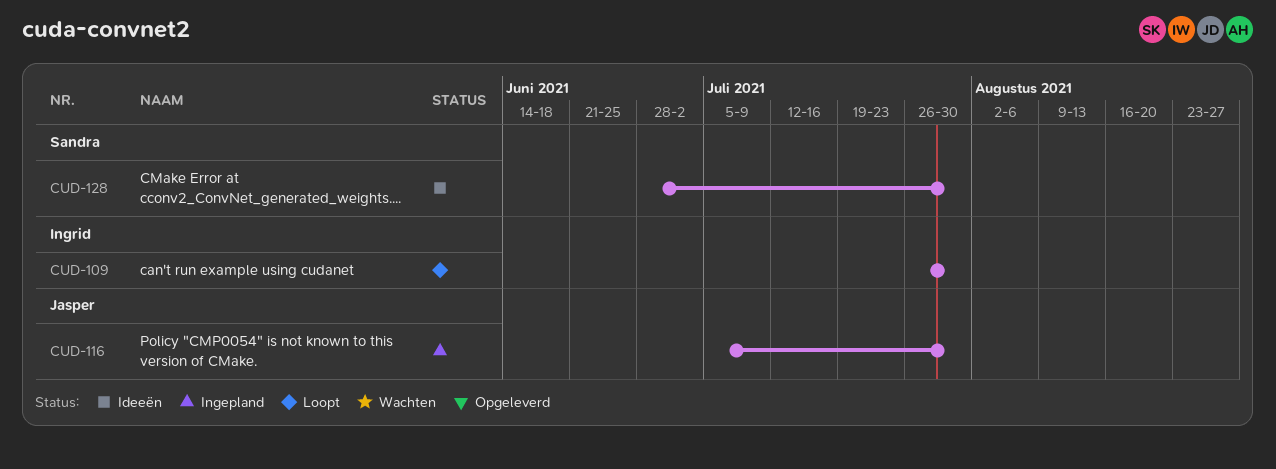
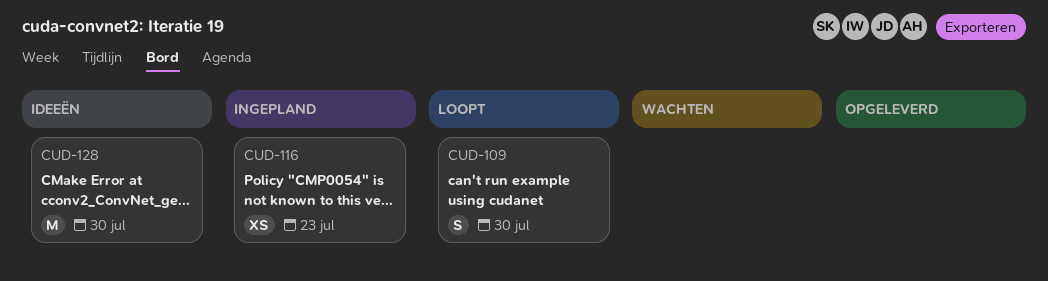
CUD-116, due: Jul 30 -> Jul 23

